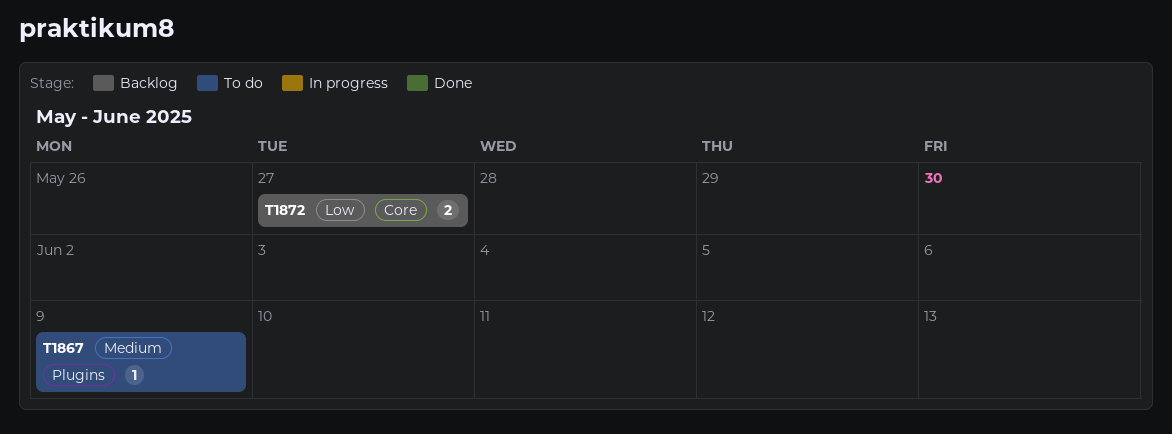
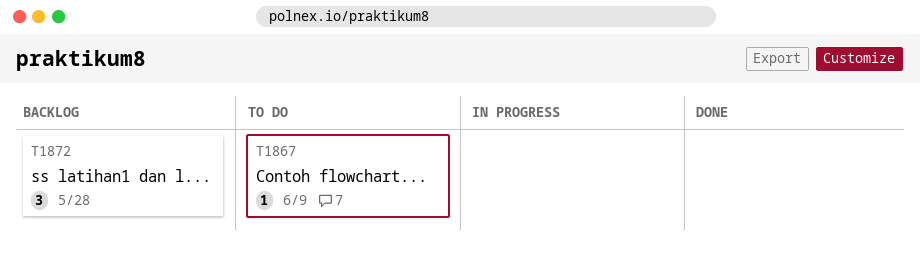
T1872, estimate: 2 -> 3
T1872, due: May 27 -> May 28

